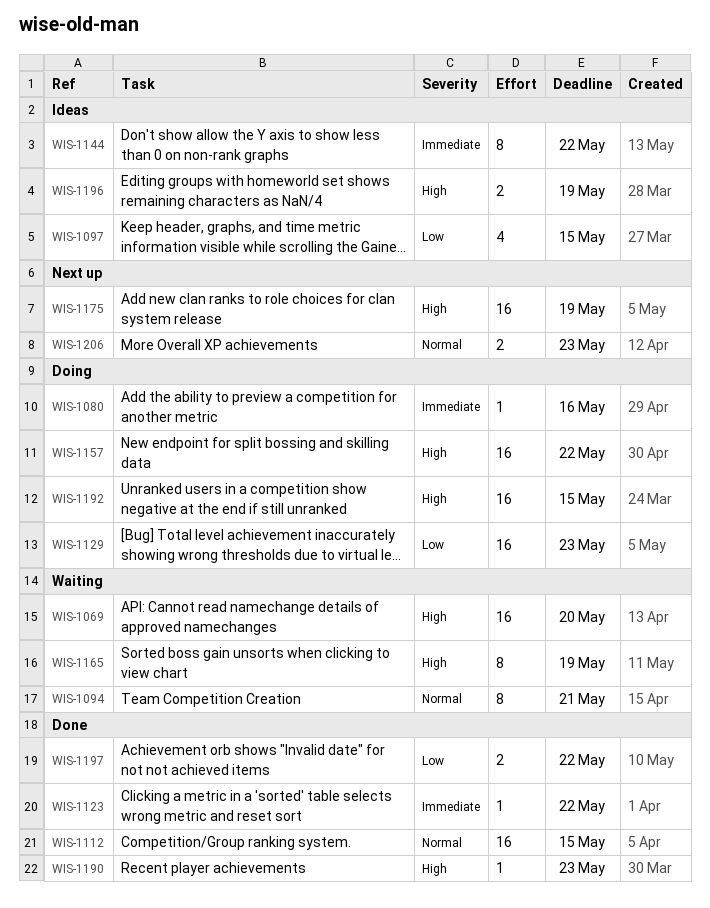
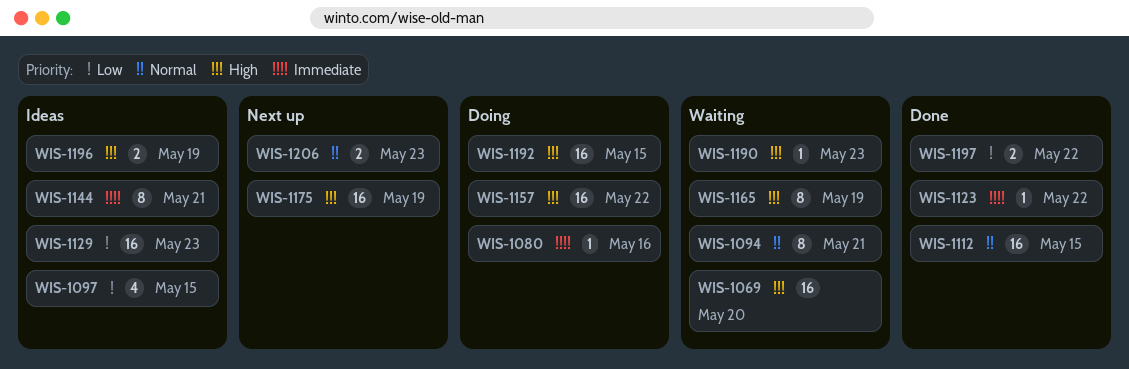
WIS-1129, status: Doing -> Ideas
WIS-1144, due: May 22 -> May 21
WIS-1190, status: Done -> Waiting

